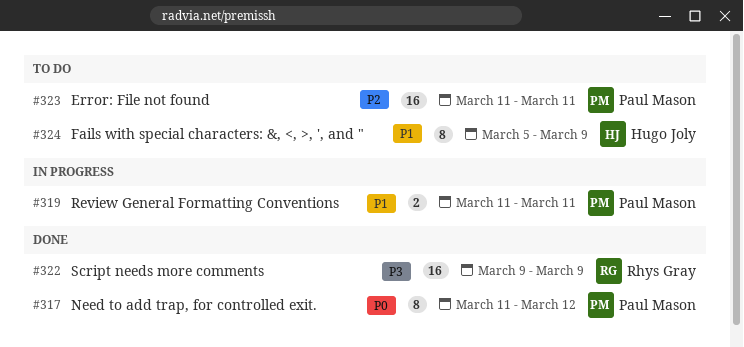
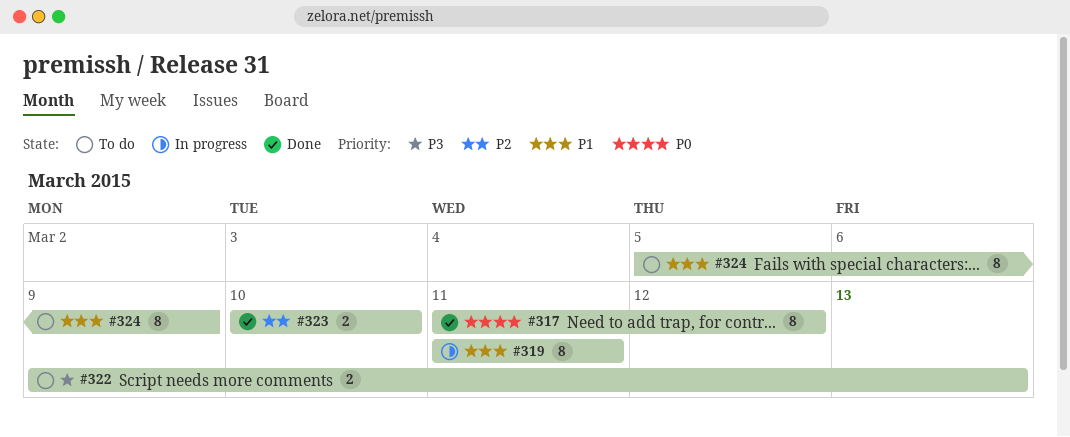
#319, estimate: 2 -> 8
#322, status: Done -> To do
#322, estimate: 16 -> 2
#322, due: Mar 9 -> Mar 13
#323, status: To do -> Done
#323, estimate: 16 -> 2
#323, start: Mar 11 -> Mar 10
#323, due: Mar 11 -> Mar 10

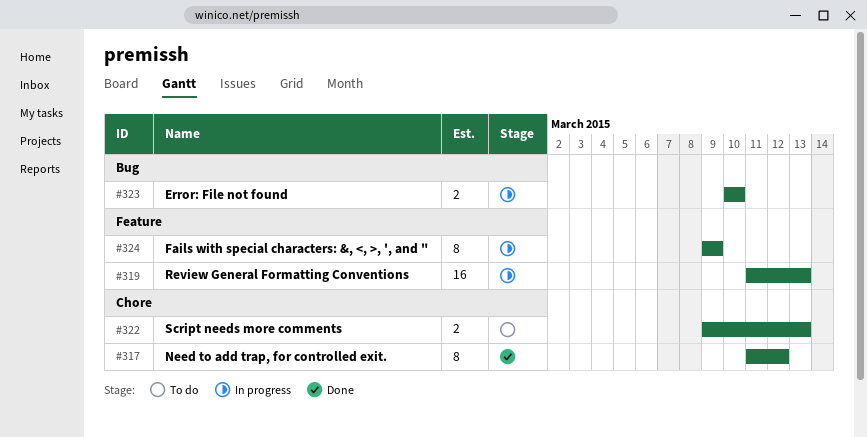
#319, estimate: 8 -> 16
#319, due: Mar 11 -> Mar 13
#323, status: Done -> In progress
#324, status: To do -> In progress
#324, start: Mar 5 -> Mar 9

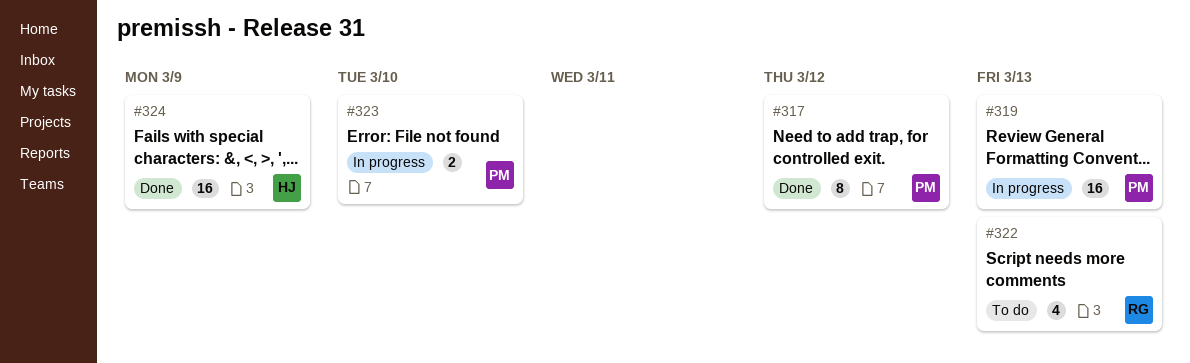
#322, estimate: 2 -> 4
#324, status: In progress -> Done
#324, estimate: 8 -> 16

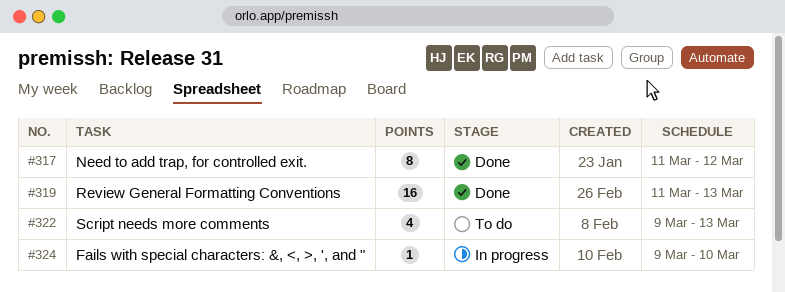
#319, status: In progress -> Done
#323: present -> none
#324, status: Done -> In progress
#324, estimate: 16 -> 1
#324, due: Mar 9 -> Mar 10

